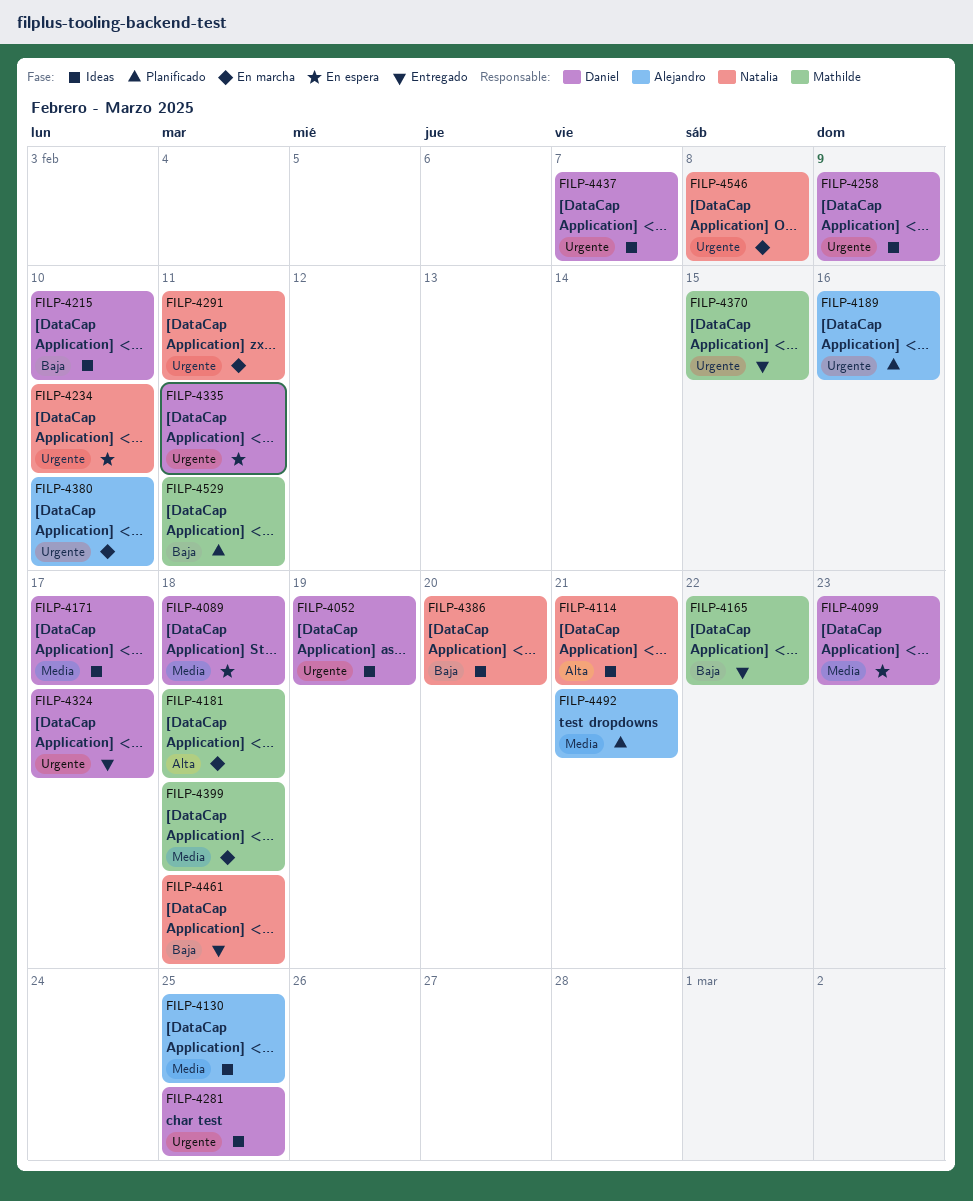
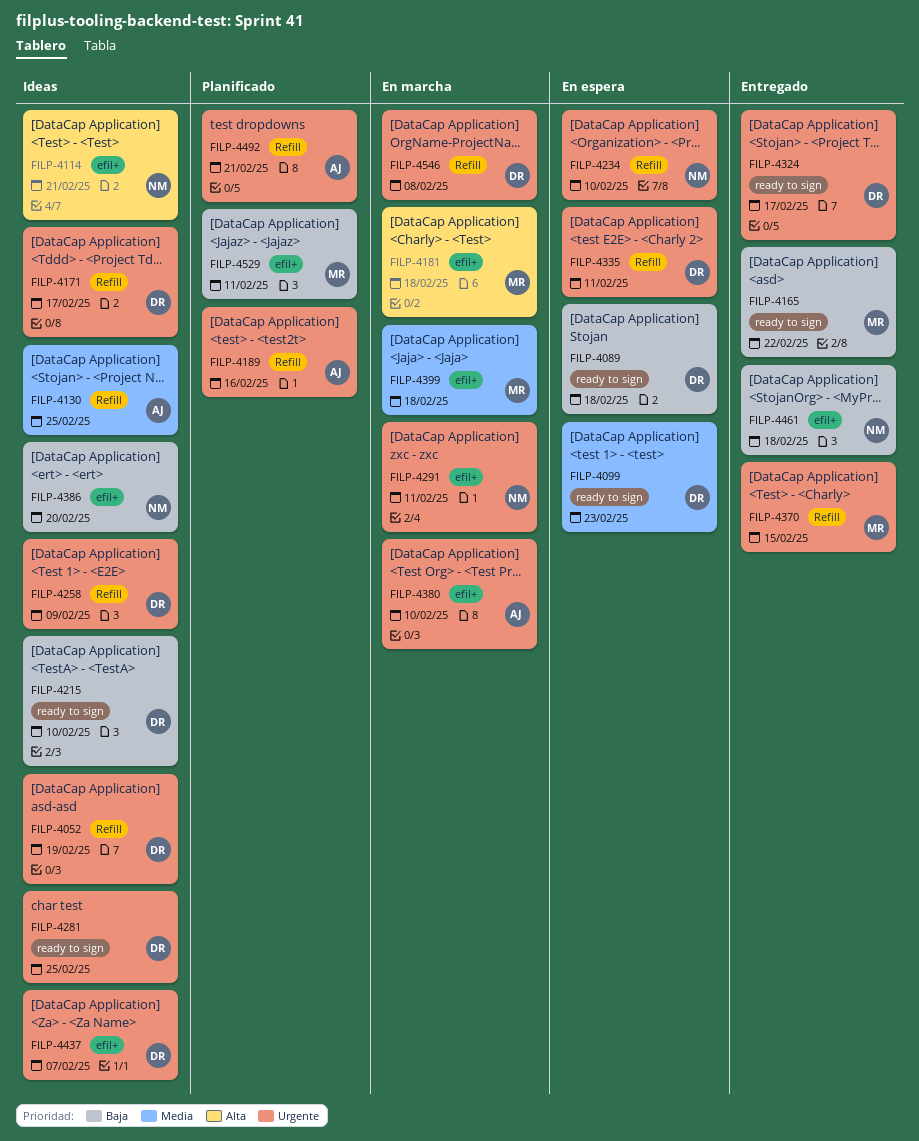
FILP-4089, priority: Media -> Baja
FILP-4171, priority: Media -> Urgente
FILP-4492, priority: Media -> Urgente
FILP-4546, owner: Natalia -> Daniel

